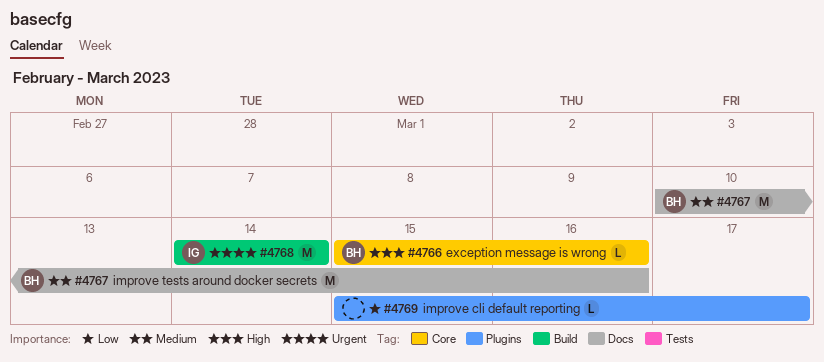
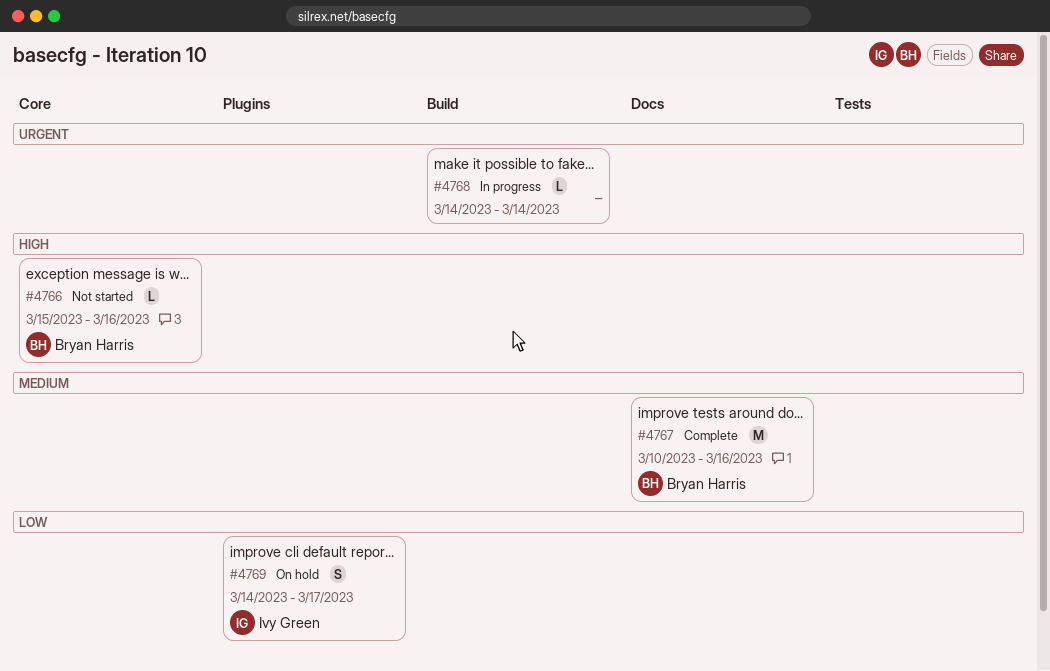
#4768, owner: Ivy Green -> none
#4768, estimate: M -> L
#4769, owner: none -> Ivy Green
#4769, estimate: L -> S
#4769, start: Mar 15 -> Mar 14

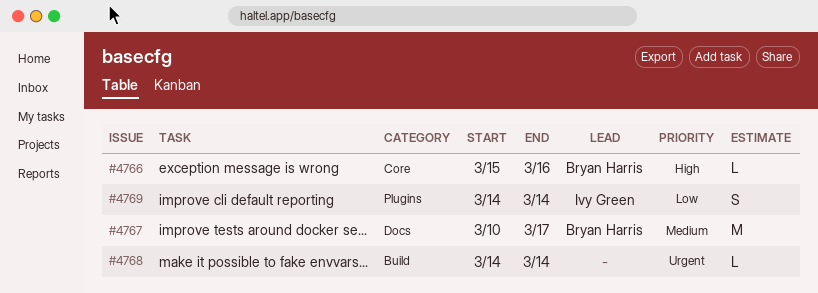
#4767, due: Mar 16 -> Mar 17
#4769, due: Mar 17 -> Mar 14

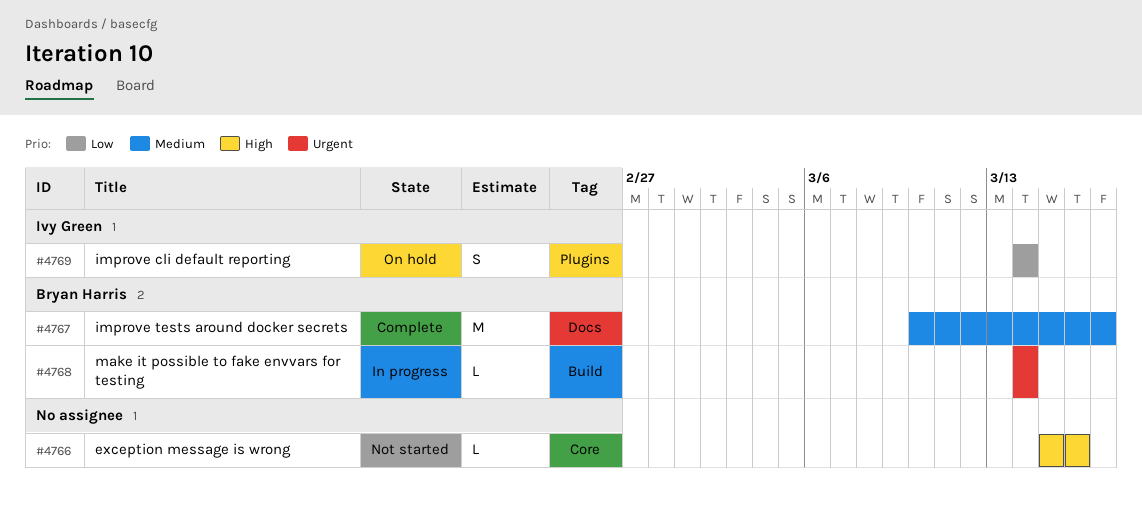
#4766, owner: Bryan Harris -> none
#4768, owner: none -> Bryan Harris

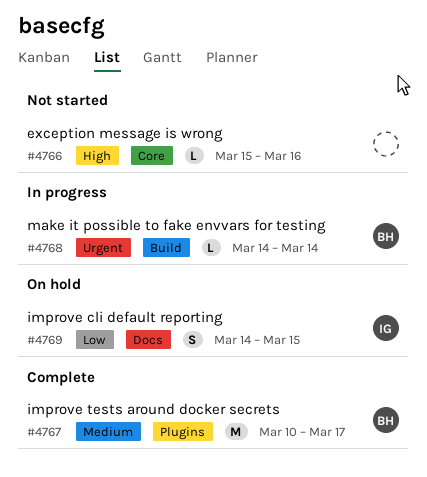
#4767, label: Docs -> Plugins
#4769, label: Plugins -> Docs
#4769, due: Mar 14 -> Mar 15

